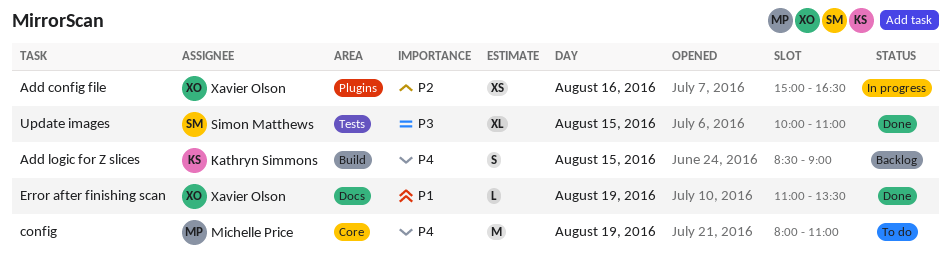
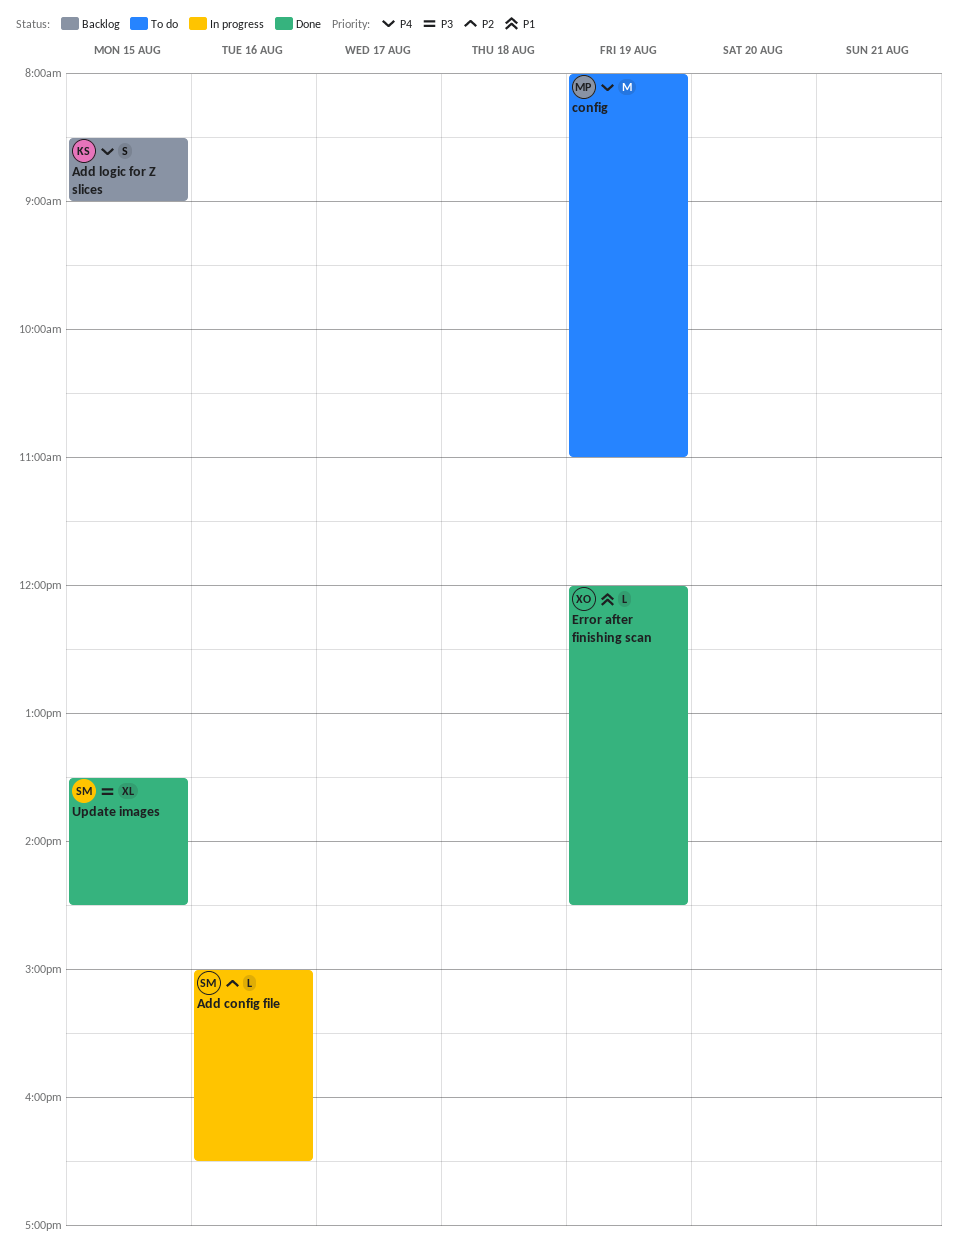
Add config file, owner: Xavier Olson -> Simon Matthews
Add config file, estimate: XS -> L
Error after finishing scan, begins: 11:00 -> 12:00
Error after finishing scan, ends: 13:30 -> 14:30
Update images, begins: 10:00 -> 13:30
Update images, ends: 11:00 -> 14:30

